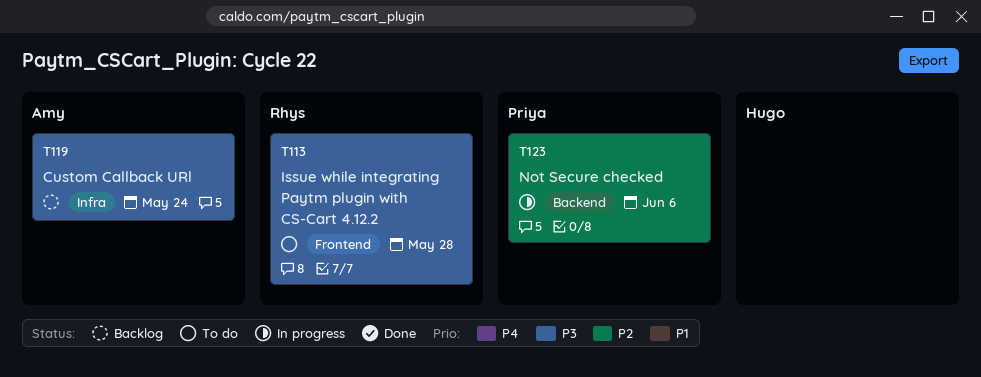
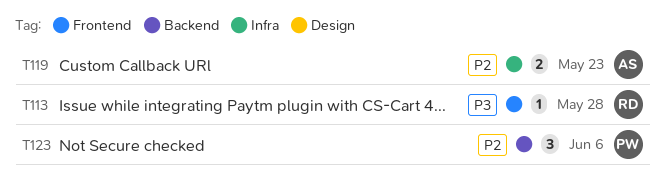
T119, priority: P3 -> P2
T119, due: May 24 -> May 23

